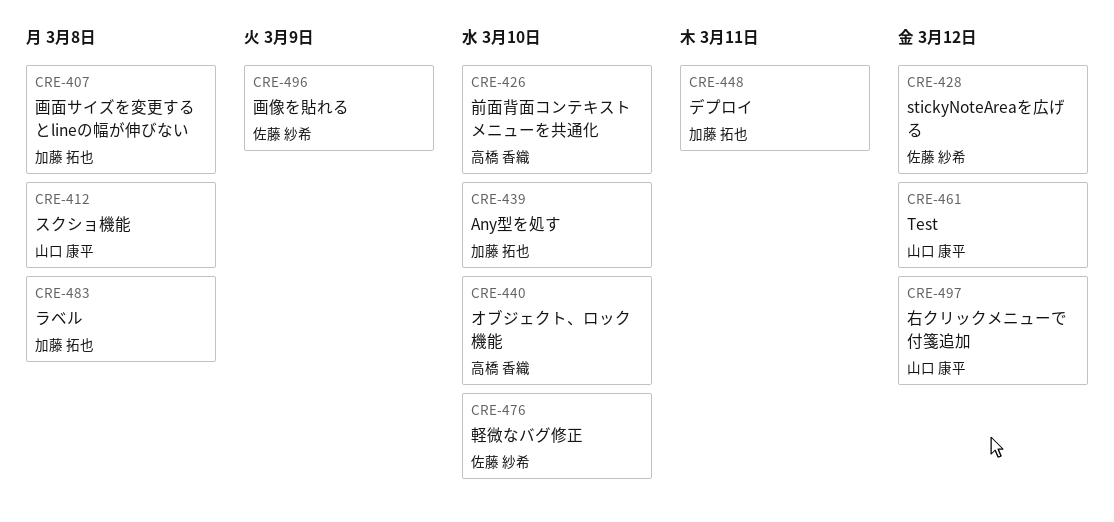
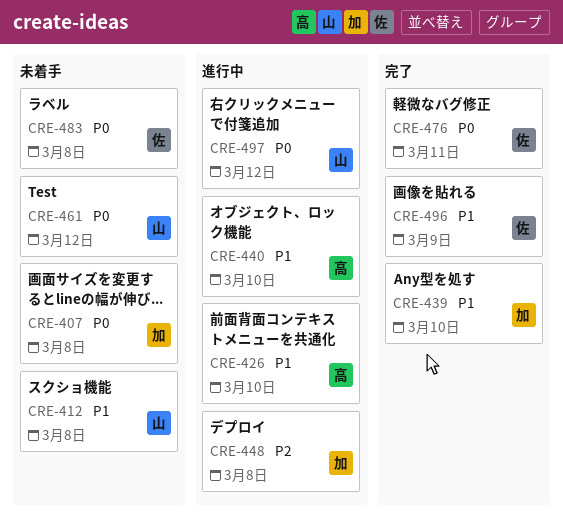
CRE-428: present -> none
CRE-448, due: Mar 11 -> Mar 8
CRE-476, due: Mar 10 -> Mar 11
CRE-483, owner: 加藤 拓也 -> 佐藤 紗希

